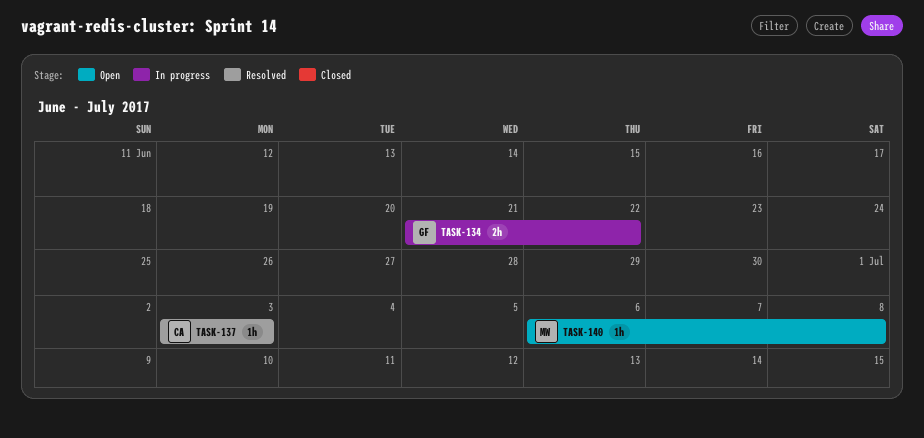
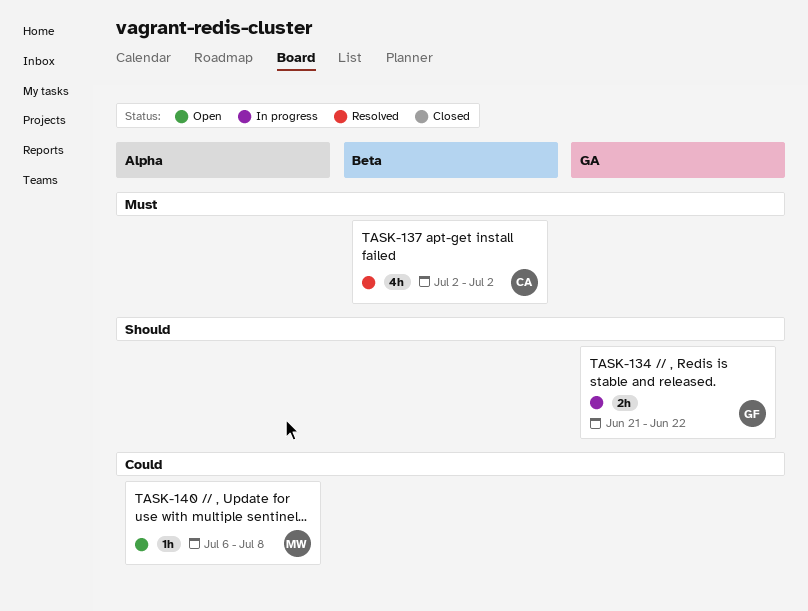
TASK-137, estimate: 1h -> 4h
TASK-137, start: Jul 3 -> Jul 2
TASK-137, due: Jul 3 -> Jul 2

